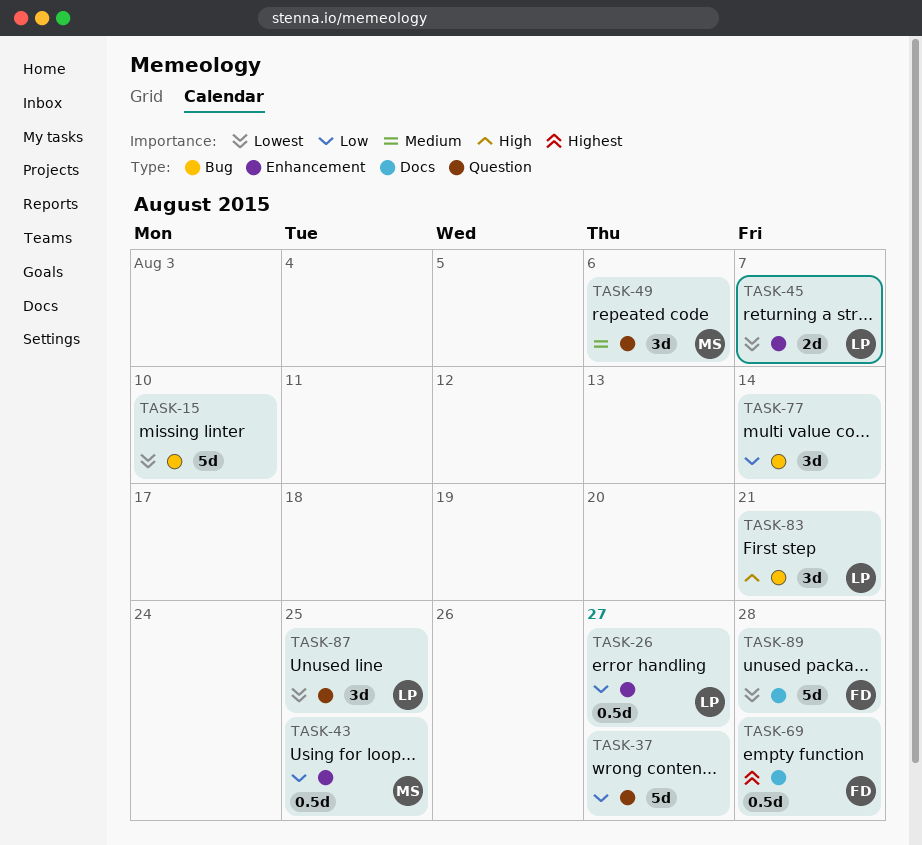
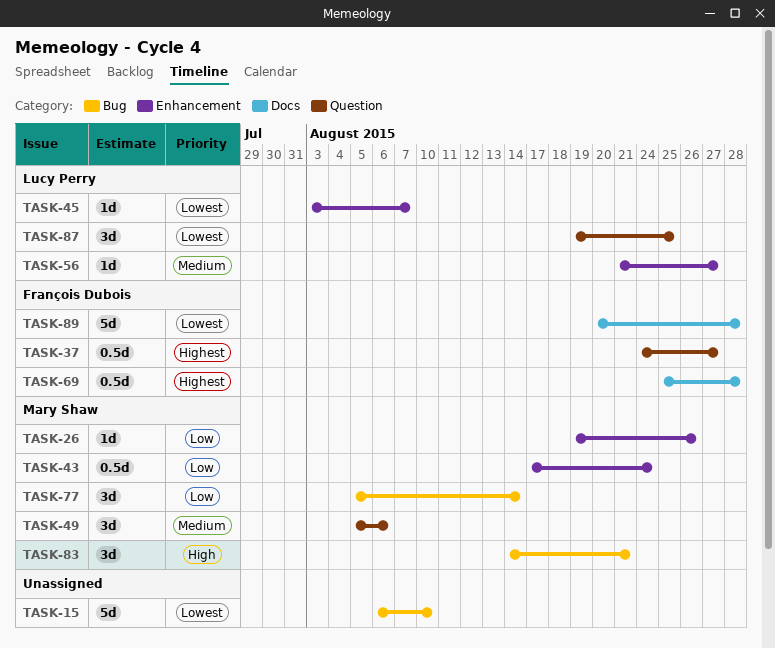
TASK-26, owner: Lucy Perry -> Mary Shaw
TASK-26, estimate: 0.5d -> 1d
TASK-26, due: Aug 27 -> Aug 26
TASK-37, owner: none -> François Dubois
TASK-37, priority: Low -> Highest
TASK-37, estimate: 5d -> 0.5d
TASK-43, due: Aug 25 -> Aug 24
TASK-45, estimate: 2d -> 1d
TASK-56: none -> present
TASK-77, owner: none -> Mary Shaw
TASK-83, owner: Lucy Perry -> Mary Shaw

